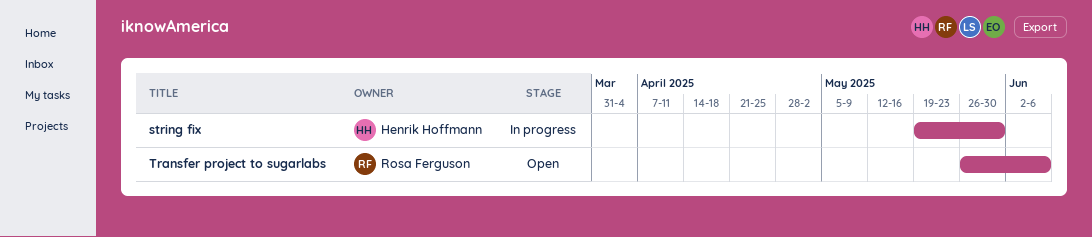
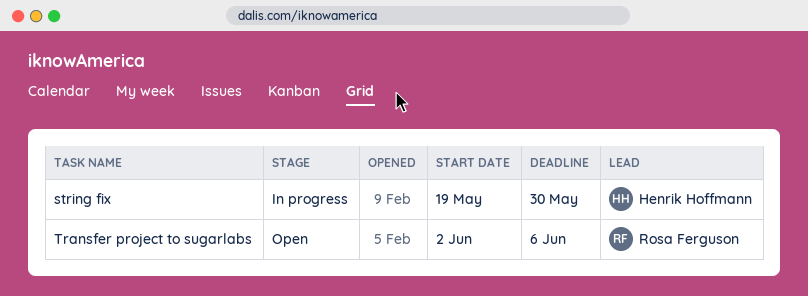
Transfer project to sugarlabs, start: May 26 -> Jun 2

